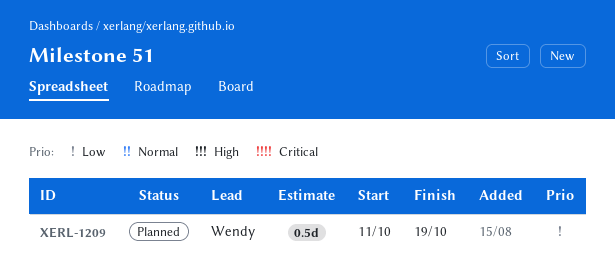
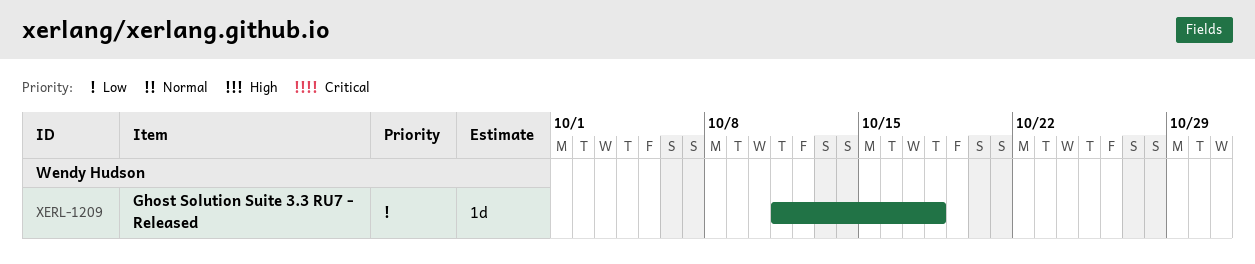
XERL-1209, estimate: 0.5d -> 1d
XERL-1209, due: Oct 19 -> Oct 18

